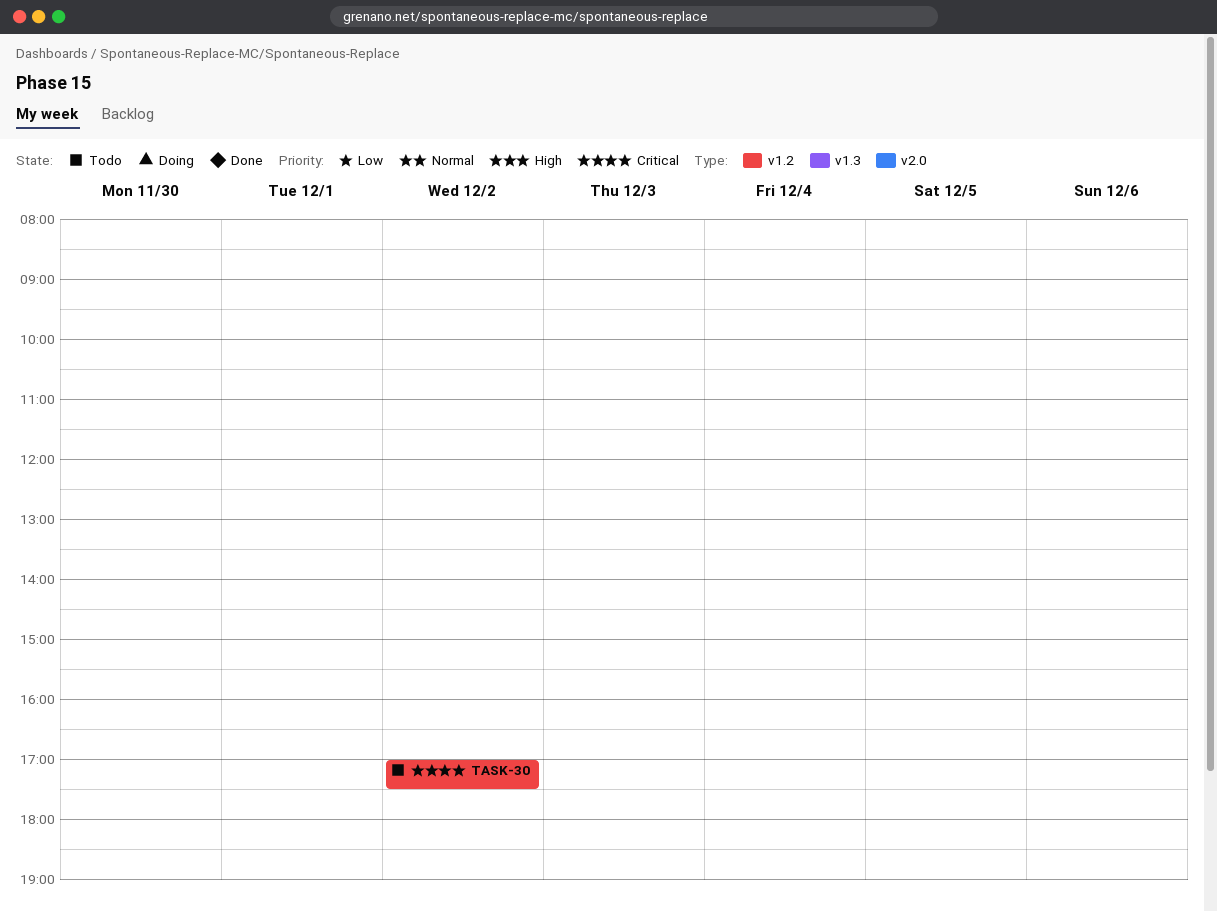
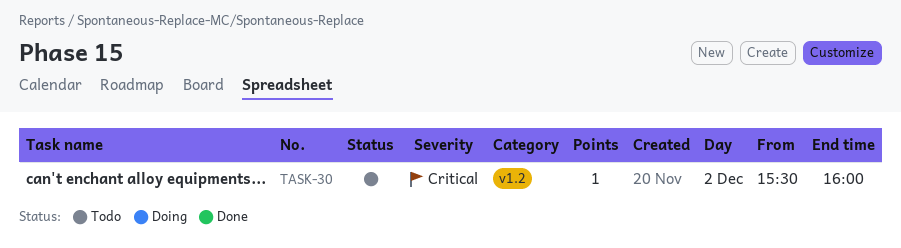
TASK-30, begins: 17:00 -> 15:30
TASK-30, ends: 17:30 -> 16:00

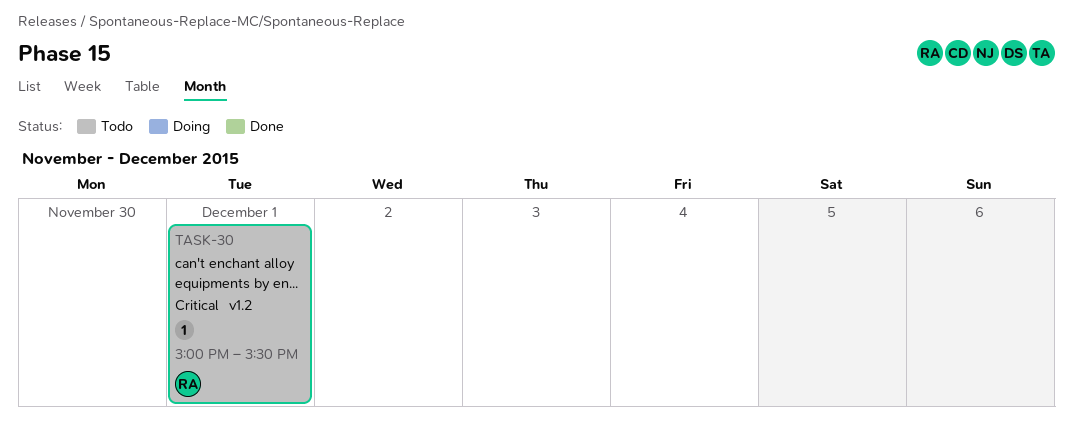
TASK-30, day: Dec 2 -> Dec 1
TASK-30, begins: 15:30 -> 15:00
TASK-30, ends: 16:00 -> 15:30

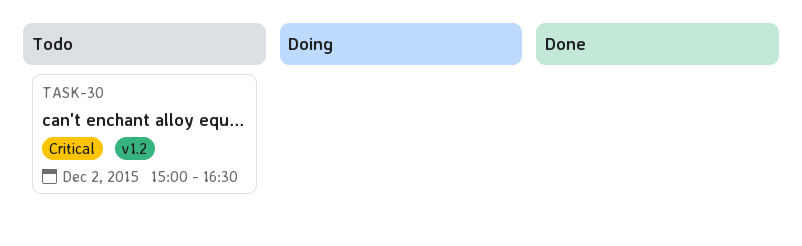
TASK-30, day: Dec 1 -> Dec 2
TASK-30, ends: 15:30 -> 16:30

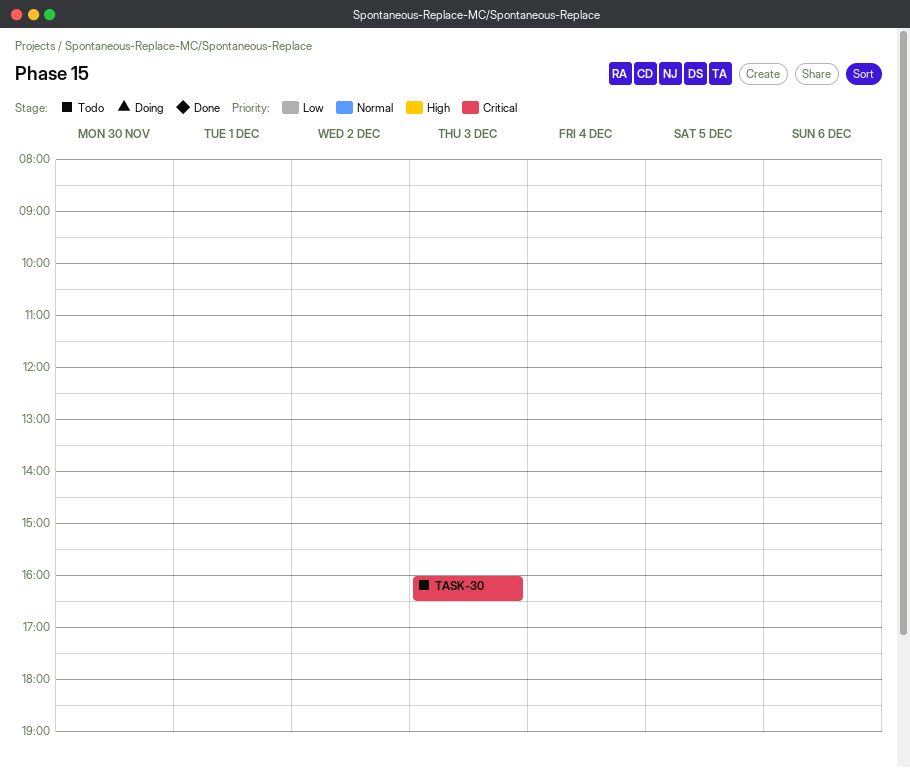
TASK-30, day: Dec 2 -> Dec 3
TASK-30, begins: 15:00 -> 16:00

